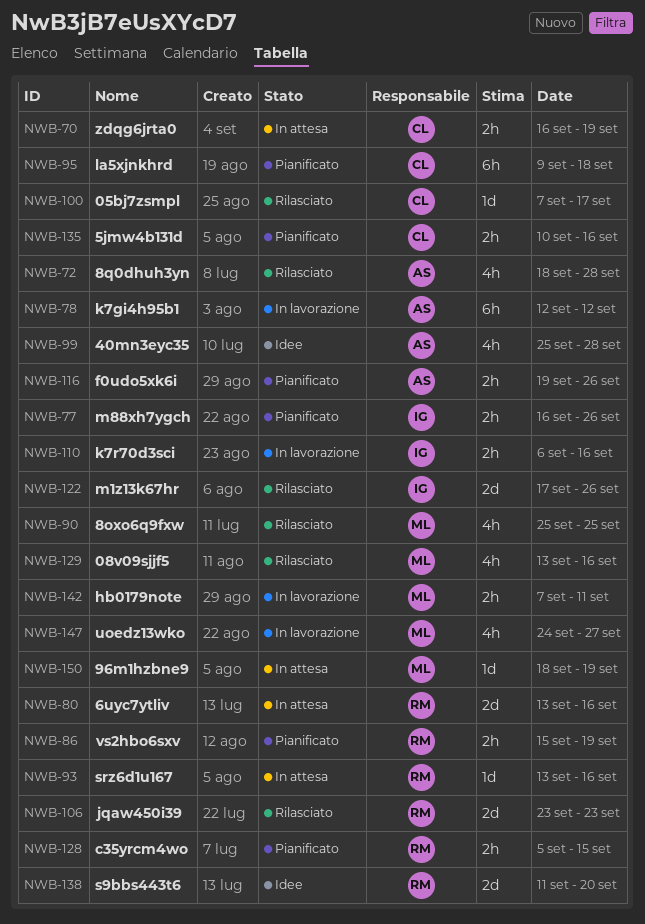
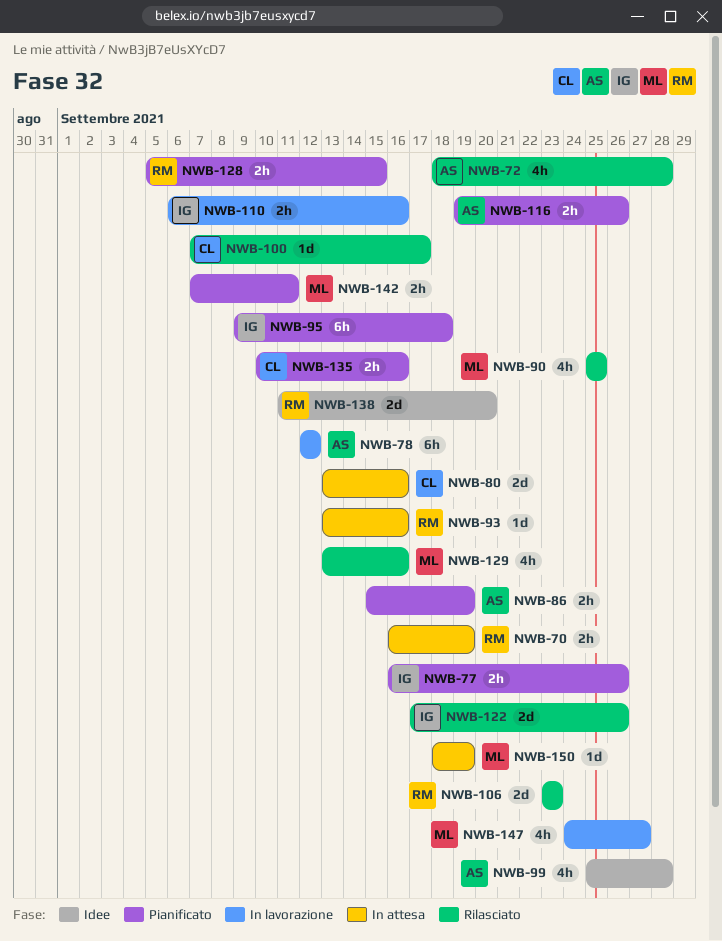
NWB-70, owner: CL -> RM
NWB-80, owner: RM -> CL
NWB-86, owner: RM -> AS
NWB-95, owner: CL -> IG
NWB-142, status: In lavorazione -> Pianificato

